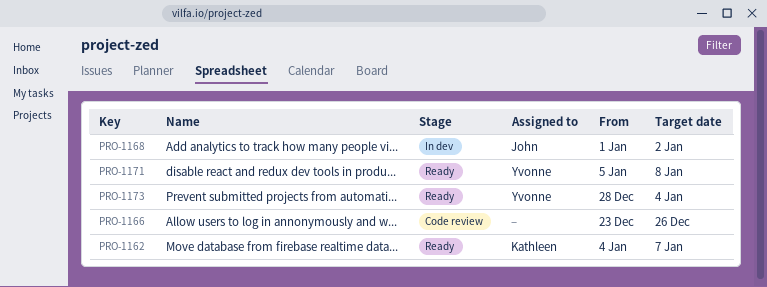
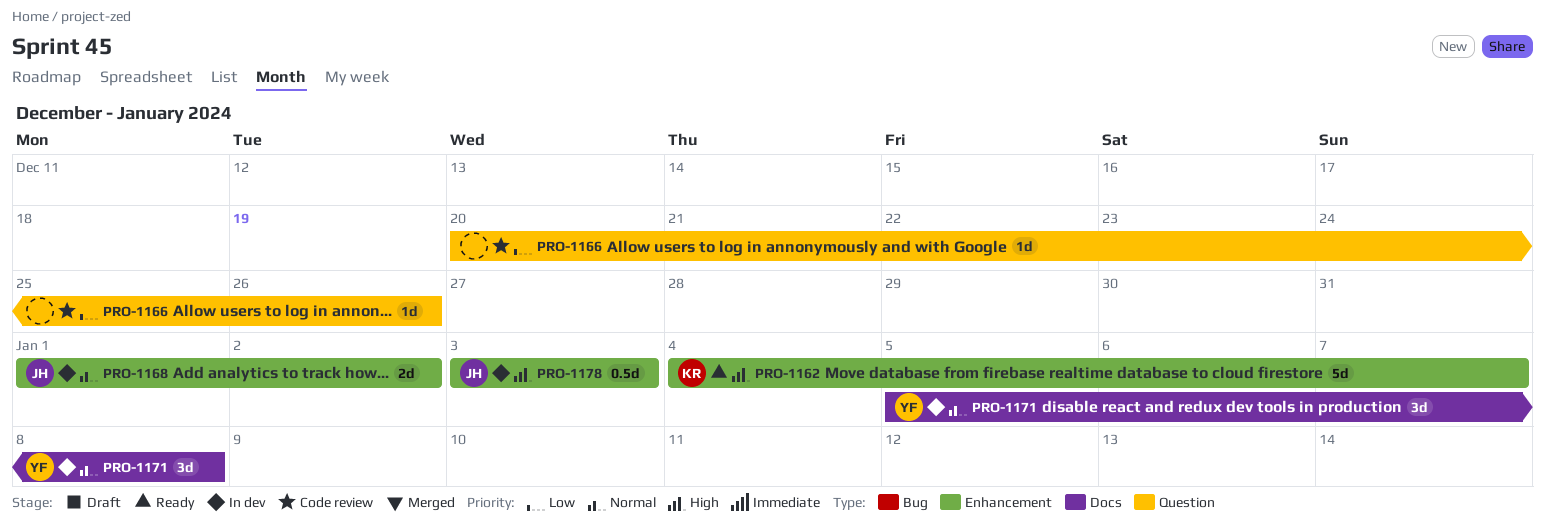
PRO-1166, start: Dec 23 -> Dec 20
PRO-1171, status: Ready -> In dev
PRO-1173: present -> none
PRO-1178: none -> present

